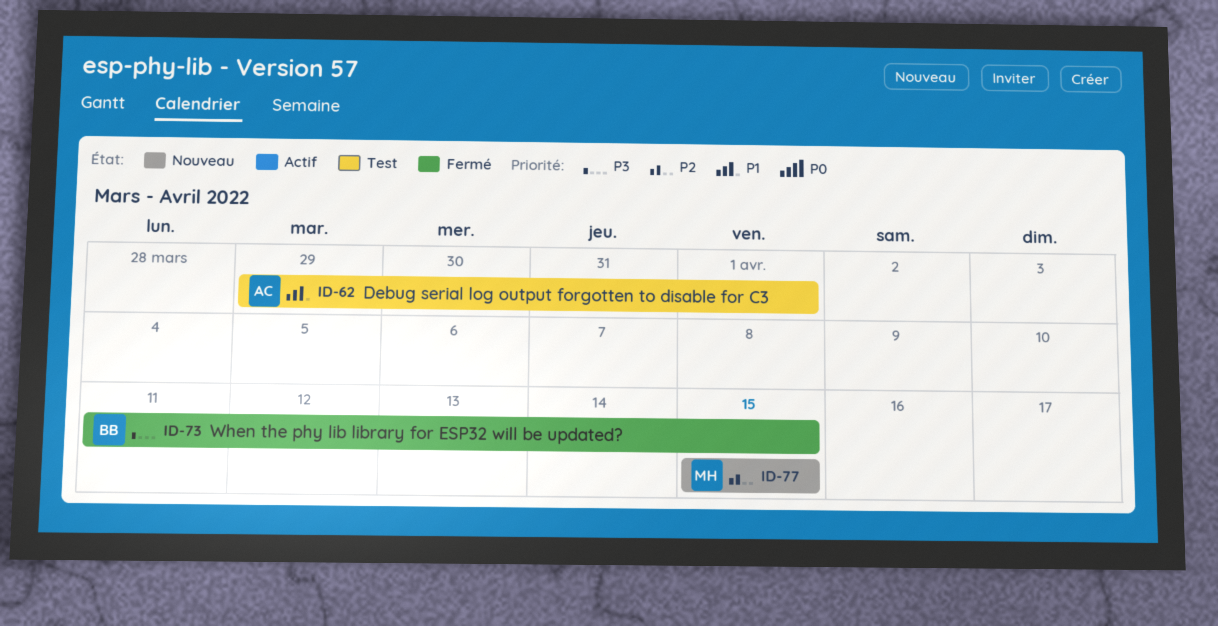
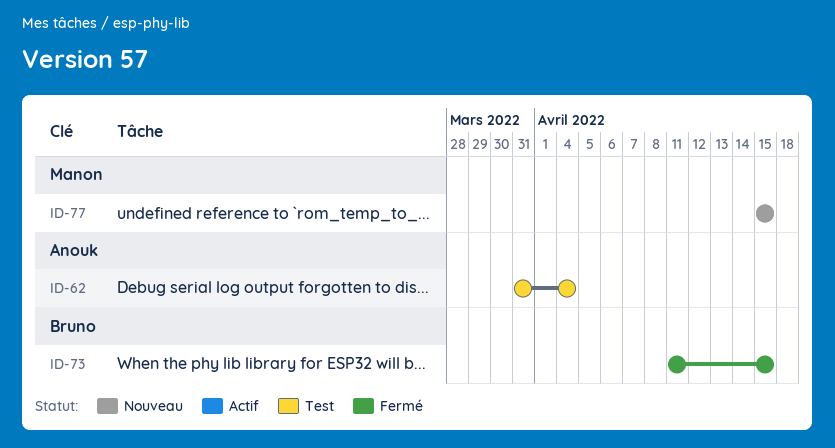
ID-62, start: Mar 29 -> Mar 31
ID-62, due: Apr 1 -> Apr 4

